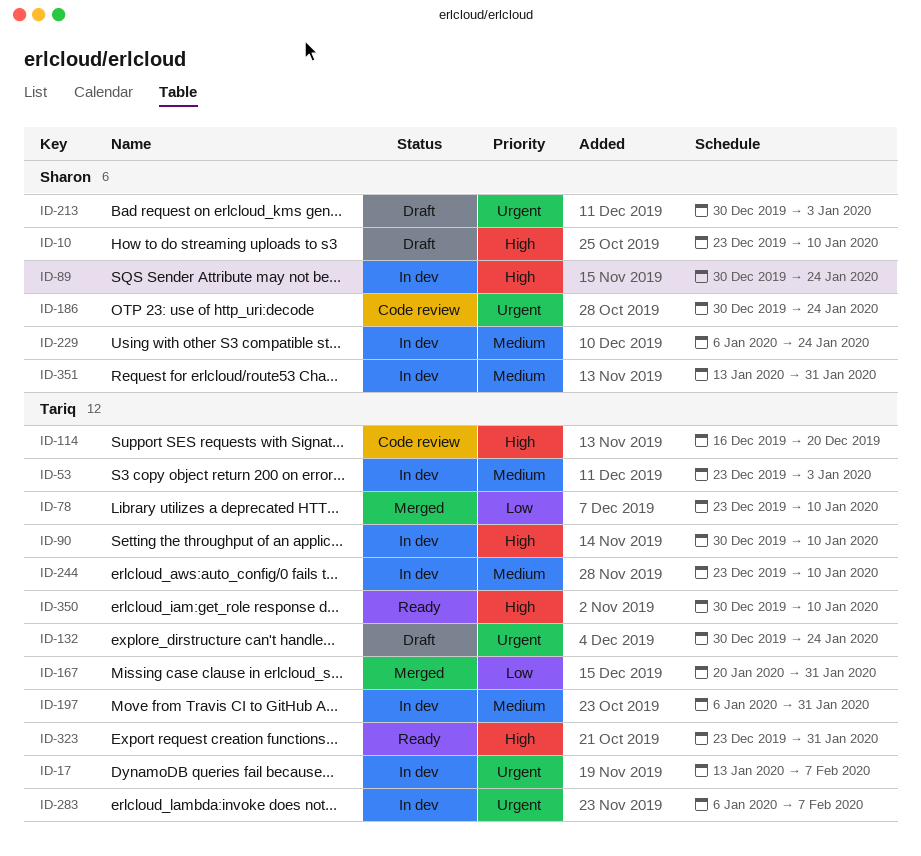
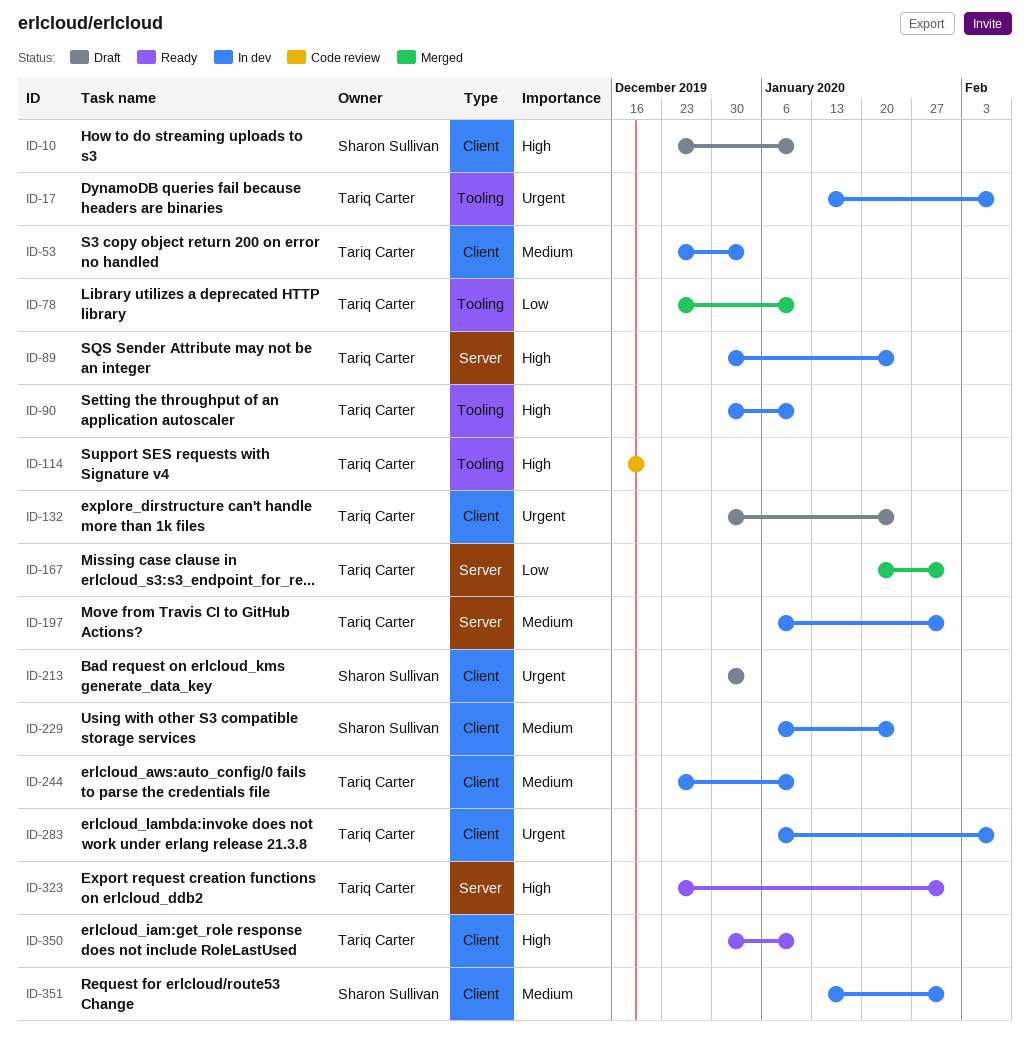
ID-89, owner: Sharon Sullivan -> Tariq Carter
ID-186: present -> none

